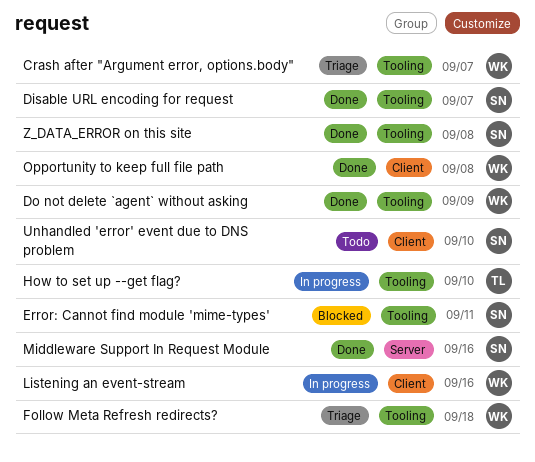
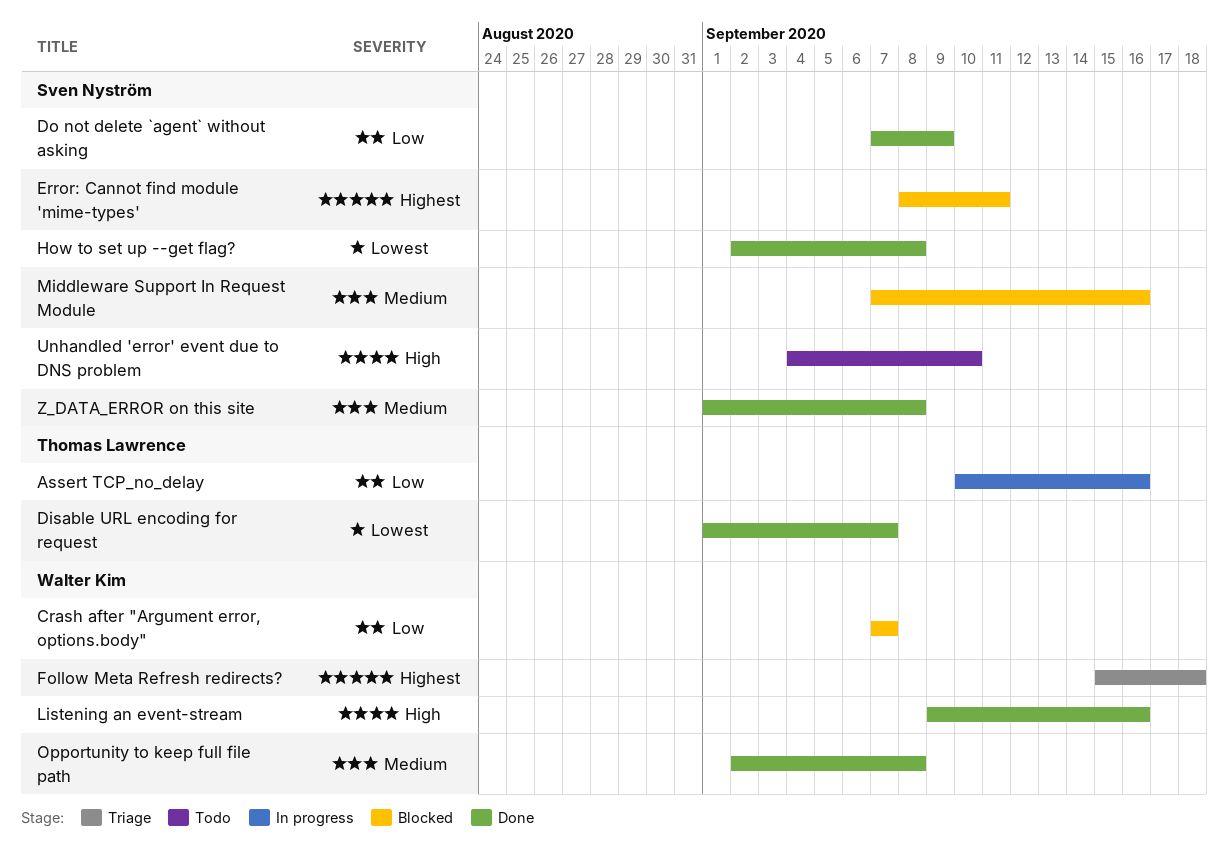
Assert TCP_no_delay: none -> present
Crash after "Argument error, options.body", status: Triage -> Blocked
Disable URL encoding for request, owner: Sven Nyström -> Thomas Lawrence
Do not delete `agent` without asking, owner: Walter Kim -> Sven Nyström
How to set up --get flag?, status: In progress -> Done
How to set up --get flag?, owner: Thomas Lawrence -> Sven Nyström
How to set up --get flag?, due: Sep 10 -> Sep 8
Listening an event-stream, status: In progress -> Done
Middleware Support In Request Module, status: Done -> Blocked

